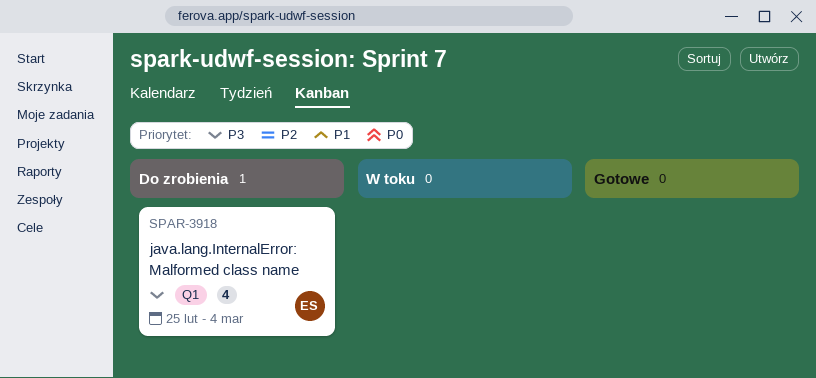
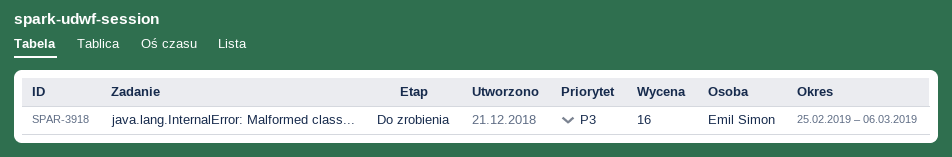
SPAR-3918, estimate: 4 -> 16
SPAR-3918, due: Mar 4 -> Mar 6

